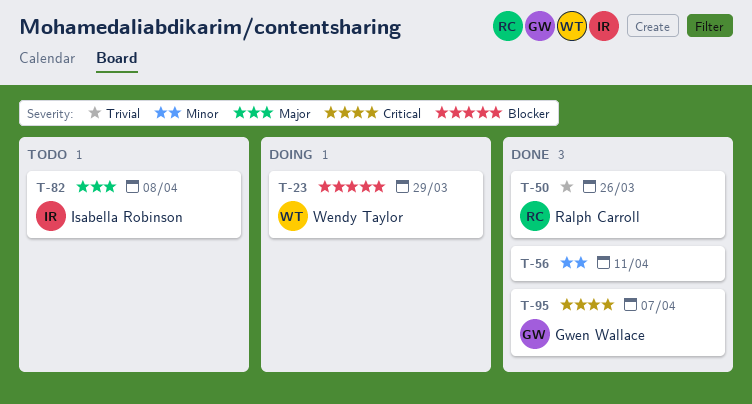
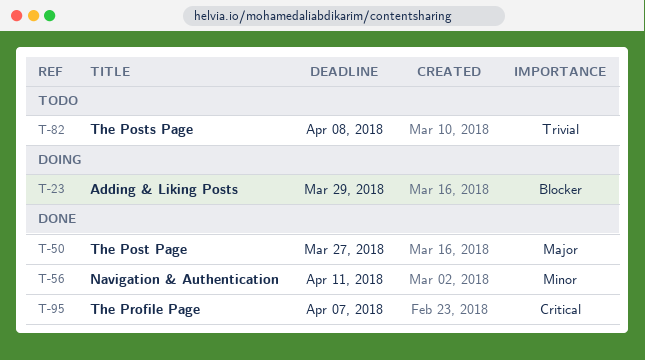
T-50, priority: Trivial -> Major
T-50, due: Mar 26 -> Mar 27
T-82, priority: Major -> Trivial

